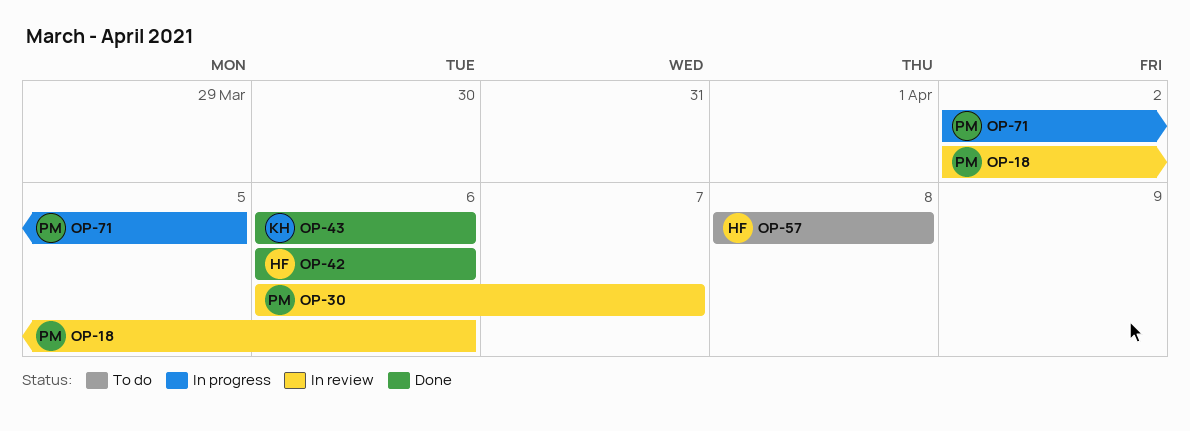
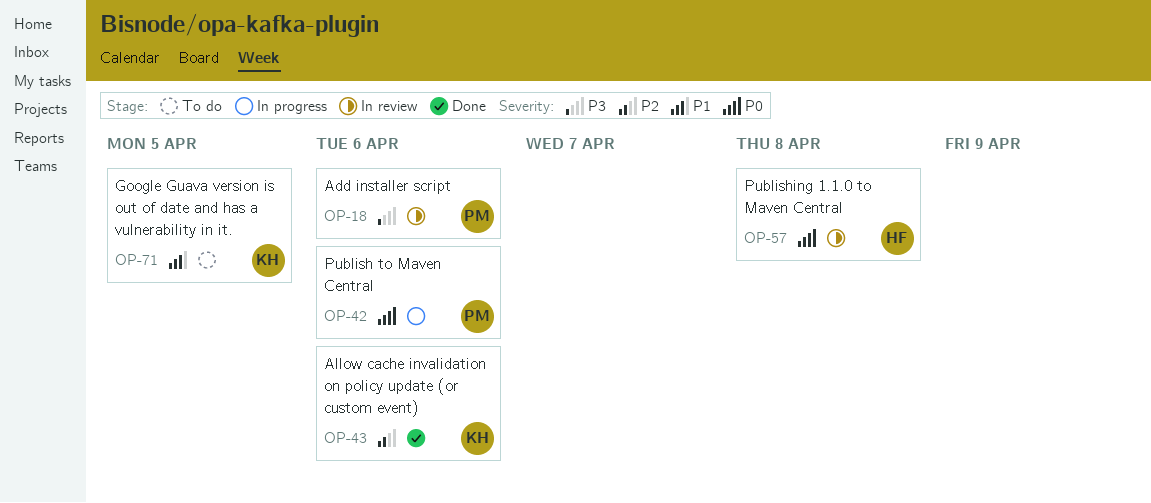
OP-30: present -> none
OP-42, status: Done -> In progress
OP-42, owner: HF -> PM
OP-57, status: To do -> In review
OP-71, status: In progress -> To do
OP-71, owner: PM -> KH

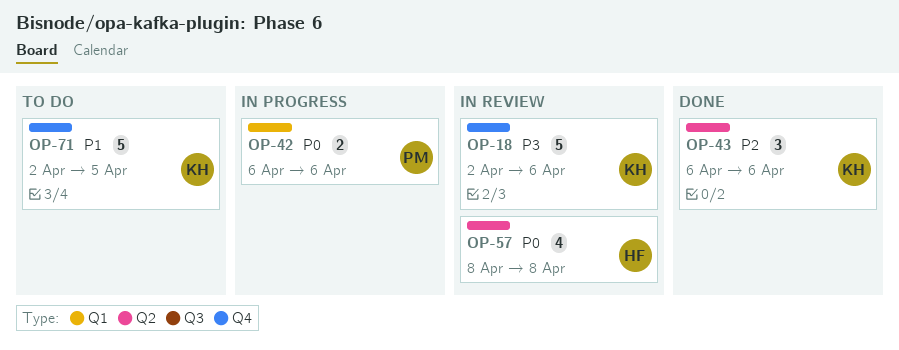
OP-18, owner: PM -> KH

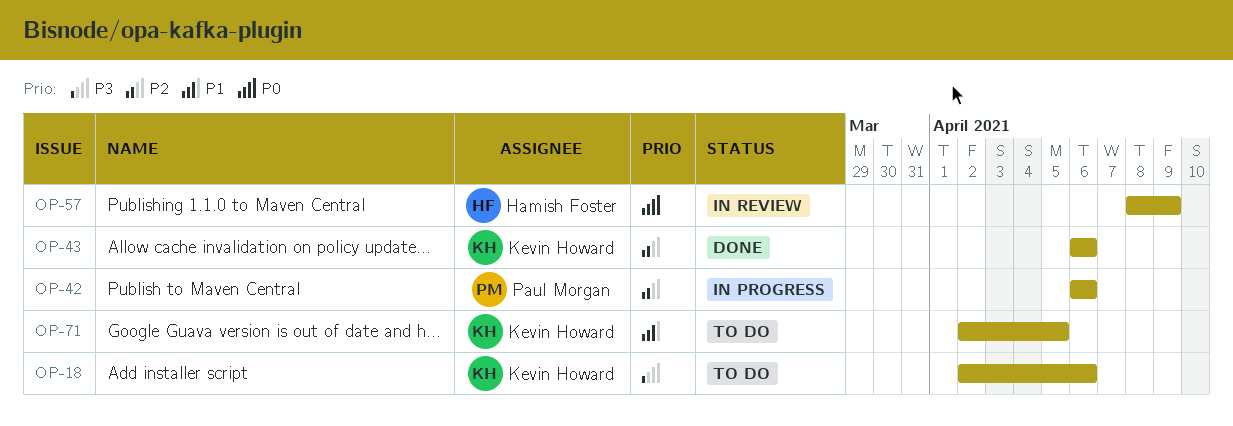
OP-18, status: In review -> To do
OP-42, priority: P0 -> P2
OP-57, due: Apr 8 -> Apr 9

